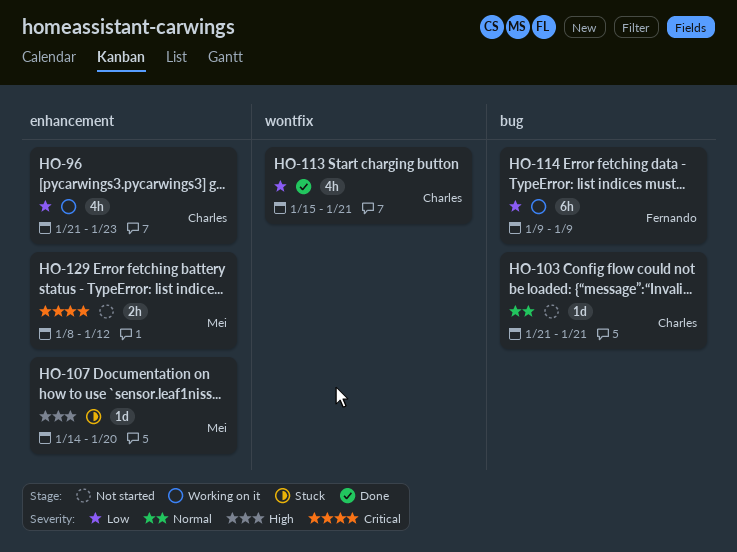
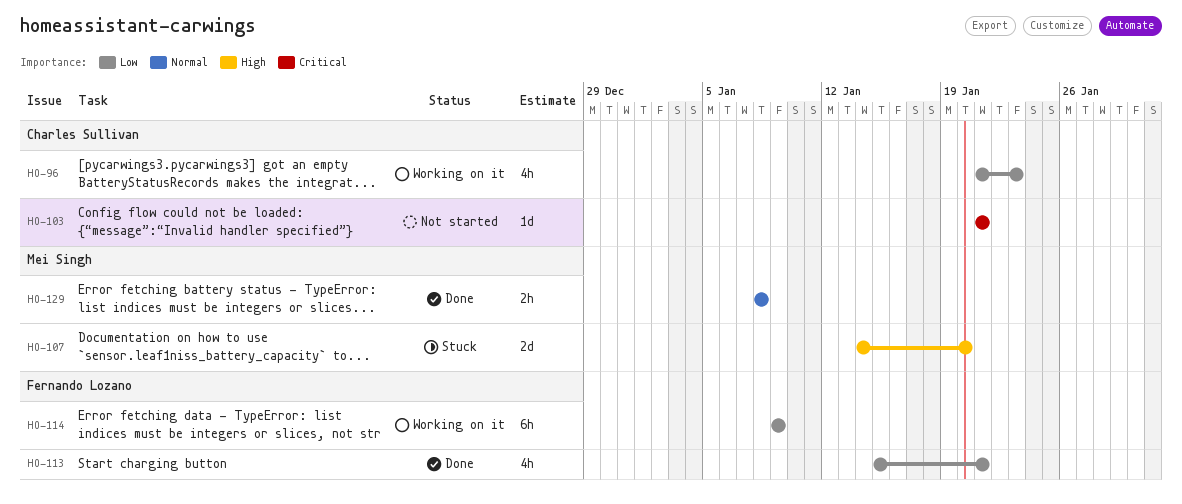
HO-103, priority: Normal -> Critical
HO-107, estimate: 1d -> 2d
HO-113, owner: Charles Sullivan -> Fernando Lozano
HO-129, status: Not started -> Done
HO-129, priority: Critical -> Normal
HO-129, due: Jan 12 -> Jan 8

